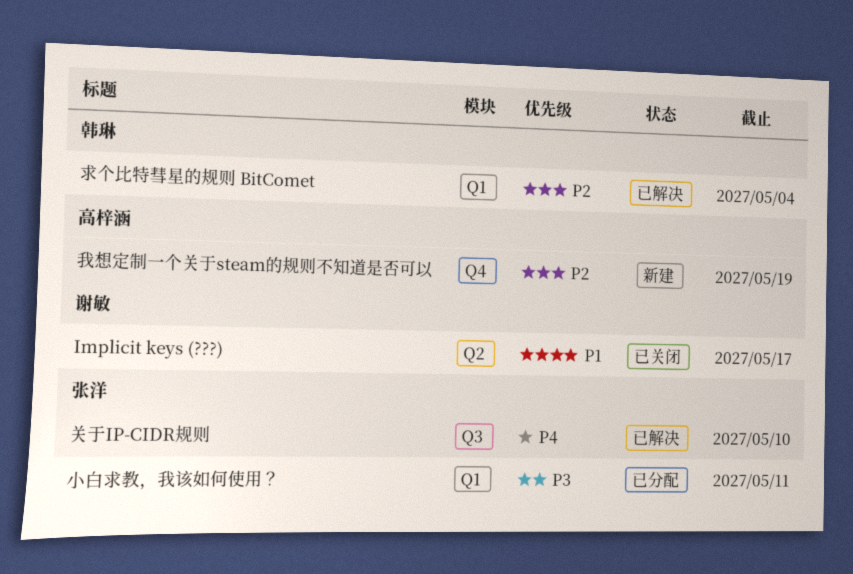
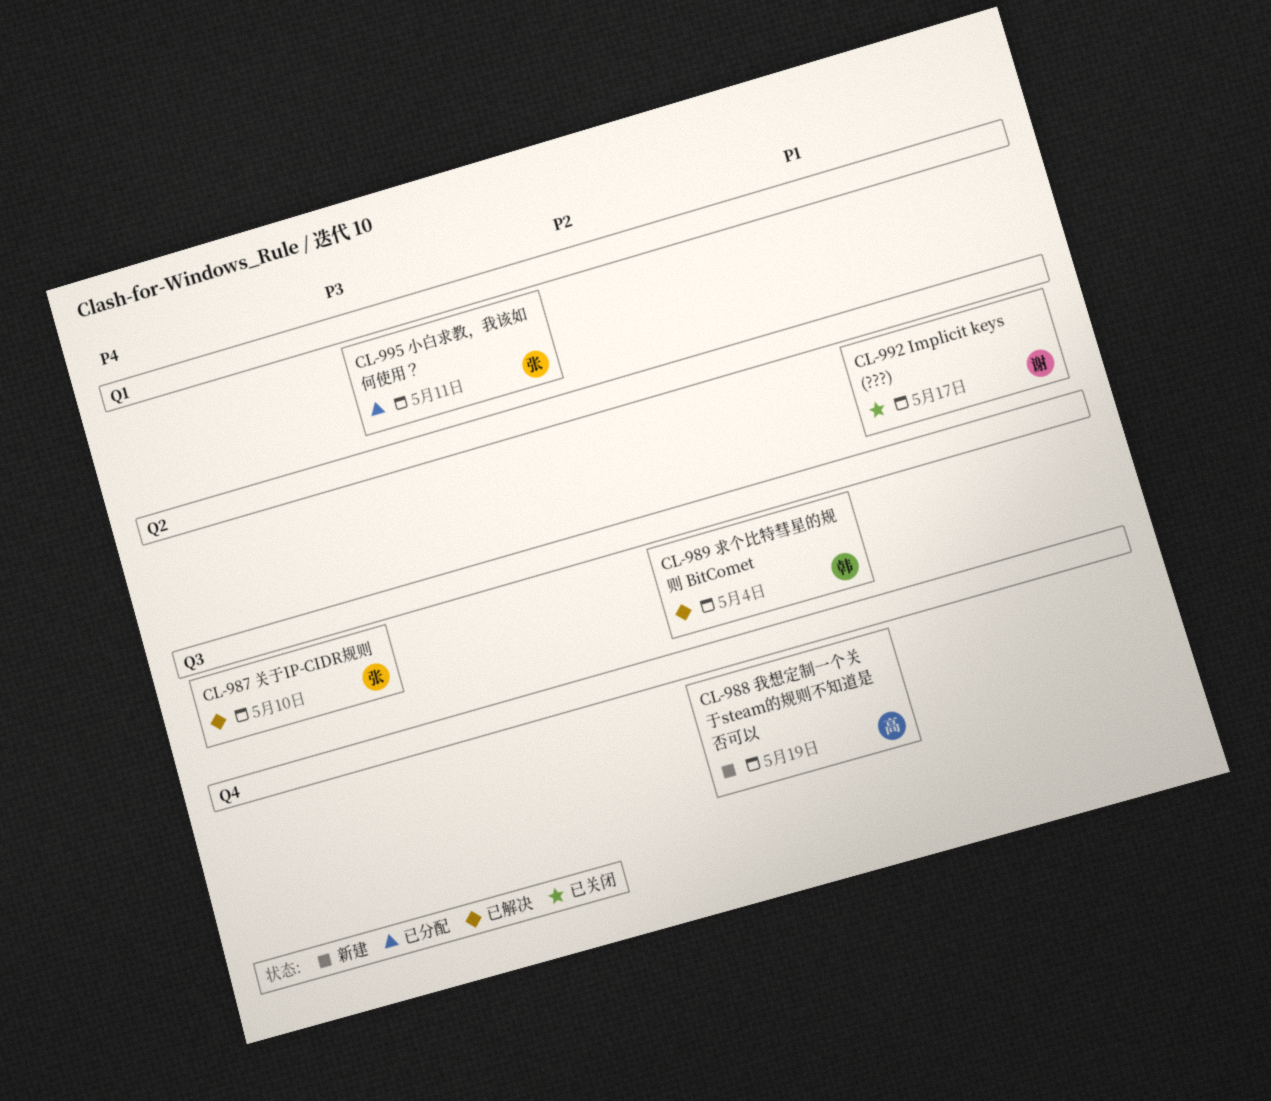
求个比特彗星的规则 BitComet, label: Q1 -> Q3

